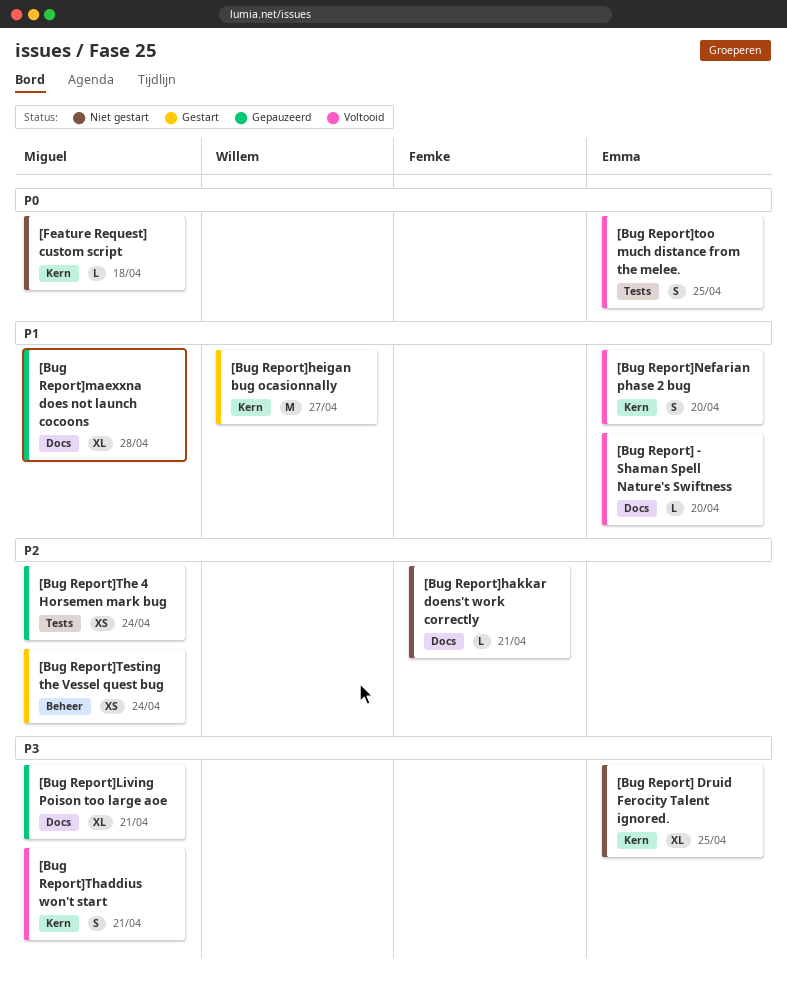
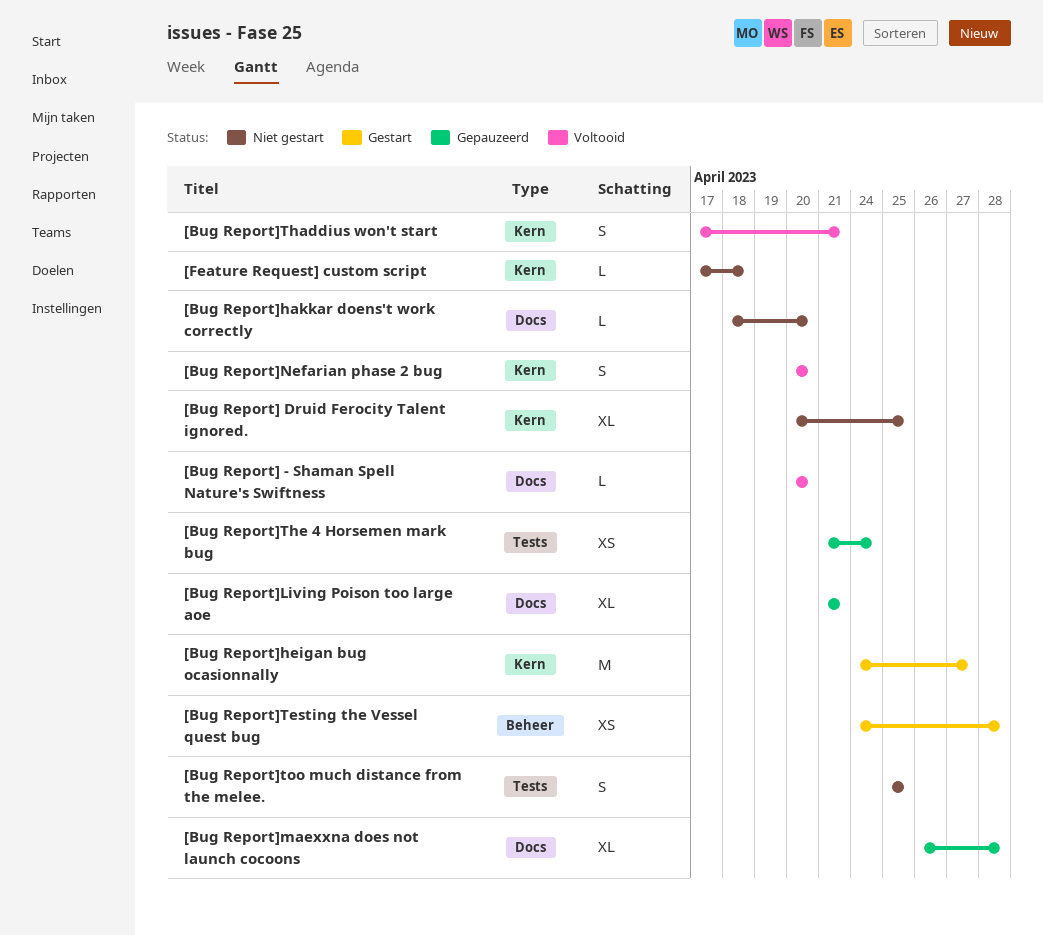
[Bug Report]hakkar doens't work correctly, due: Apr 21 -> Apr 20
[Bug Report]Testing the Vessel quest bug, due: Apr 24 -> Apr 28
[Bug Report]too much distance from the melee., status: Voltooid -> Niet gestart

